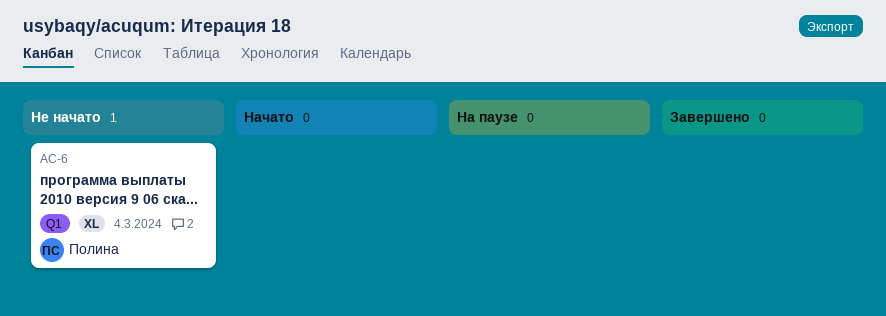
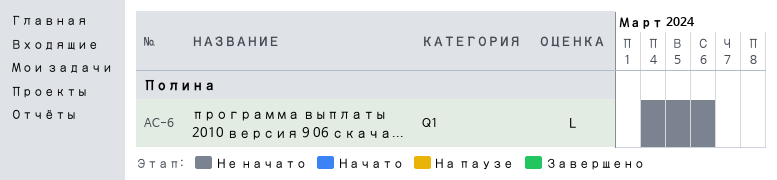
AC-6, estimate: XL -> L
AC-6, due: Mar 4 -> Mar 6

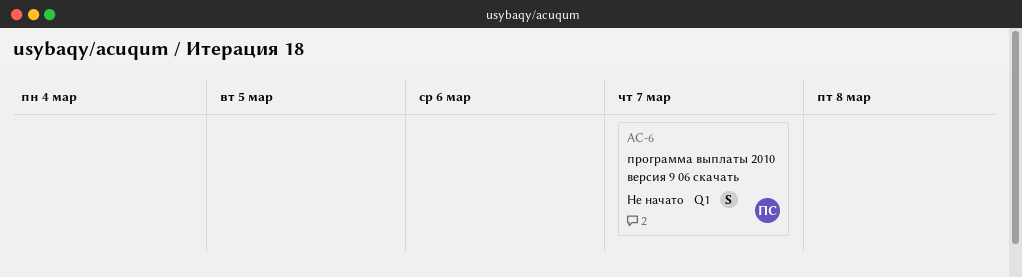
AC-6, estimate: L -> S
AC-6, due: Mar 6 -> Mar 7

